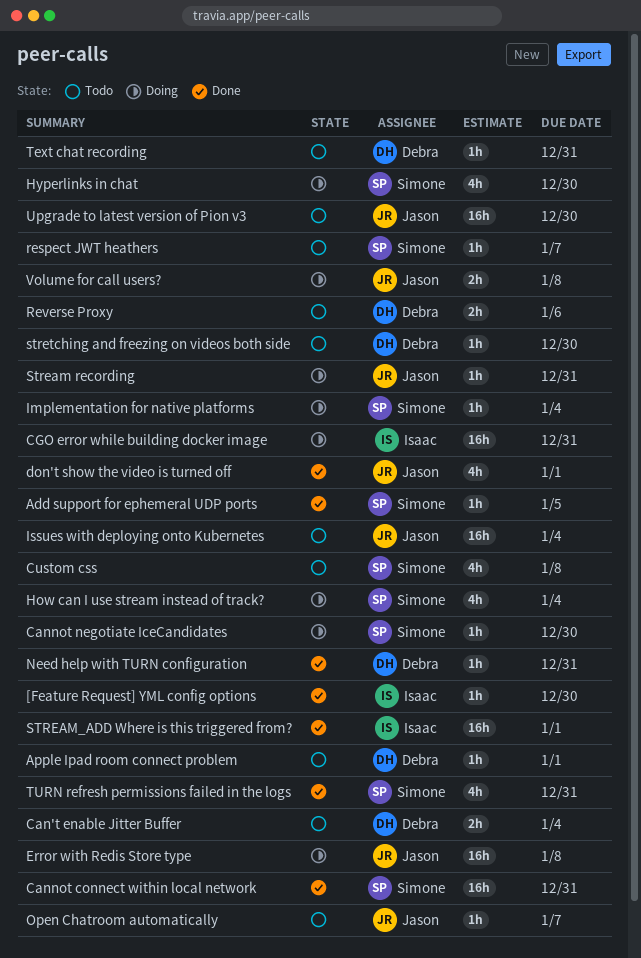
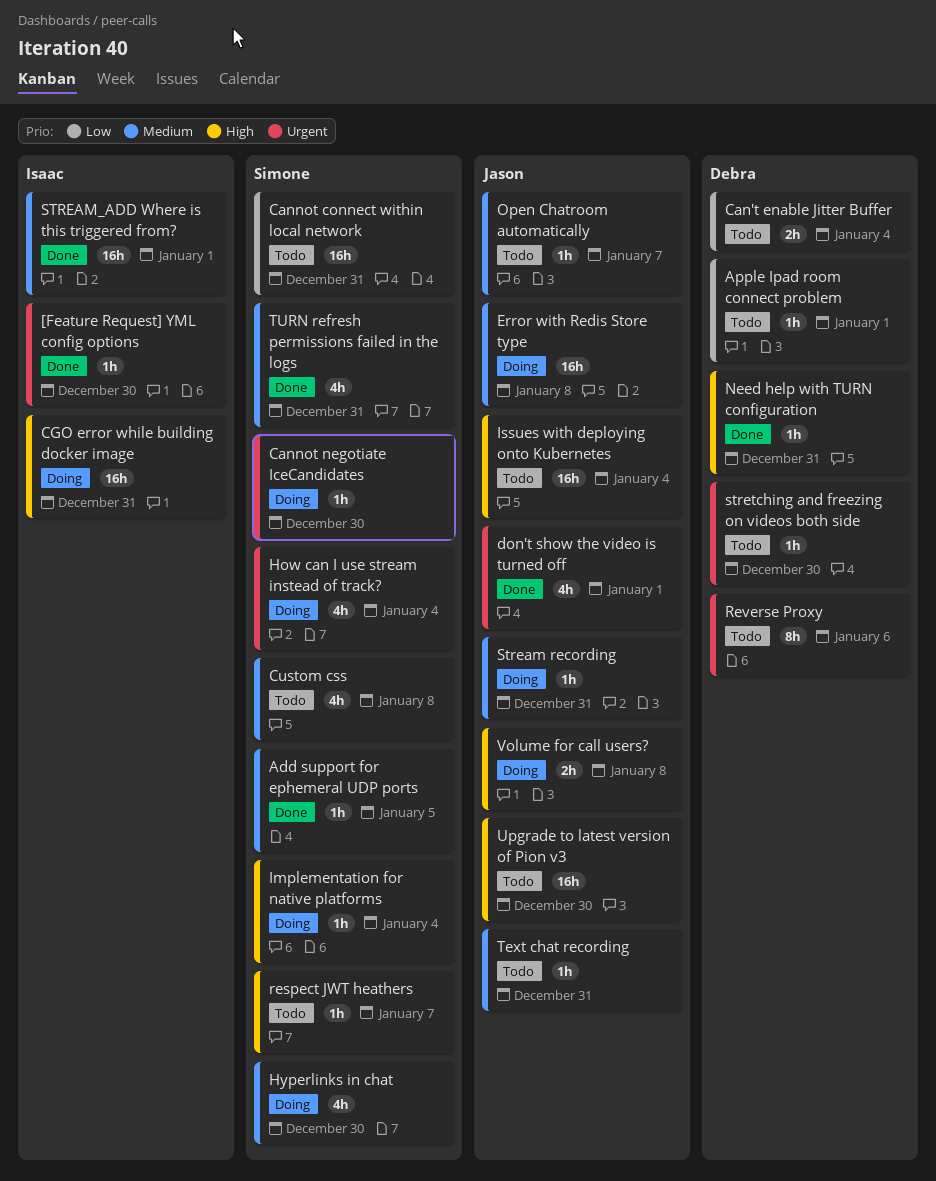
Cannot connect within local network, status: Done -> Todo
Reverse Proxy, estimate: 2h -> 8h
Text chat recording, owner: Debra -> Jason

